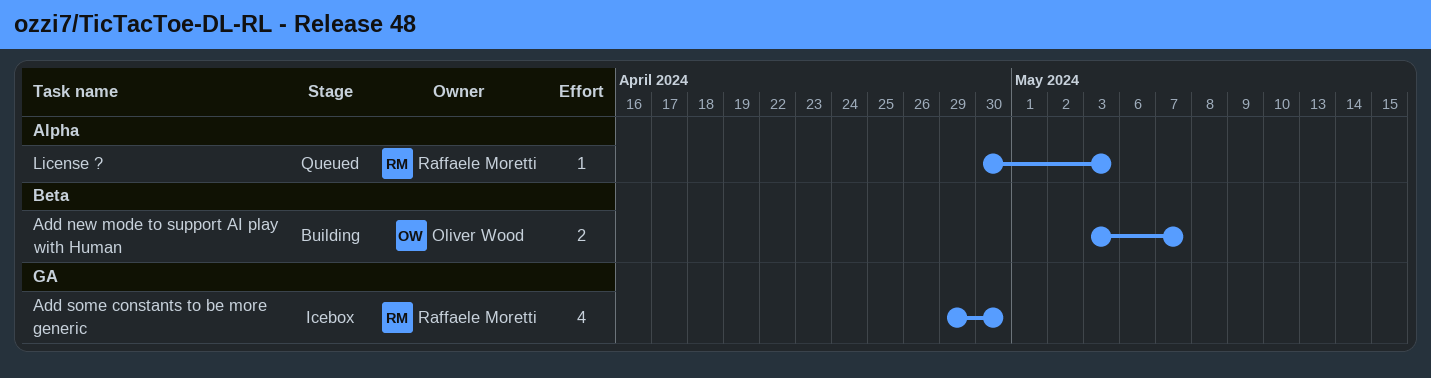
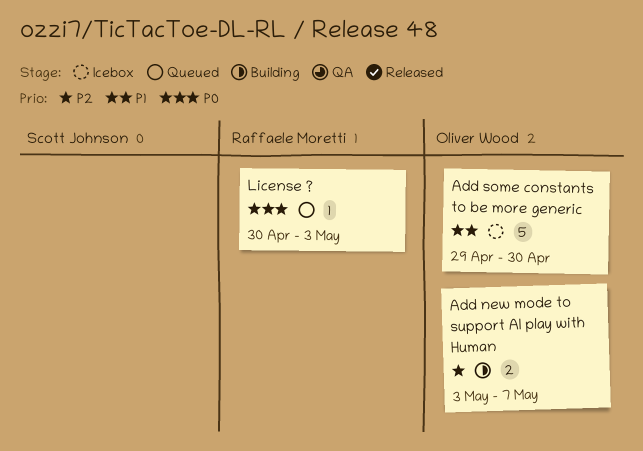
Add some constants to be more generic, owner: Raffaele Moretti -> Oliver Wood
Add some constants to be more generic, estimate: 4 -> 5

